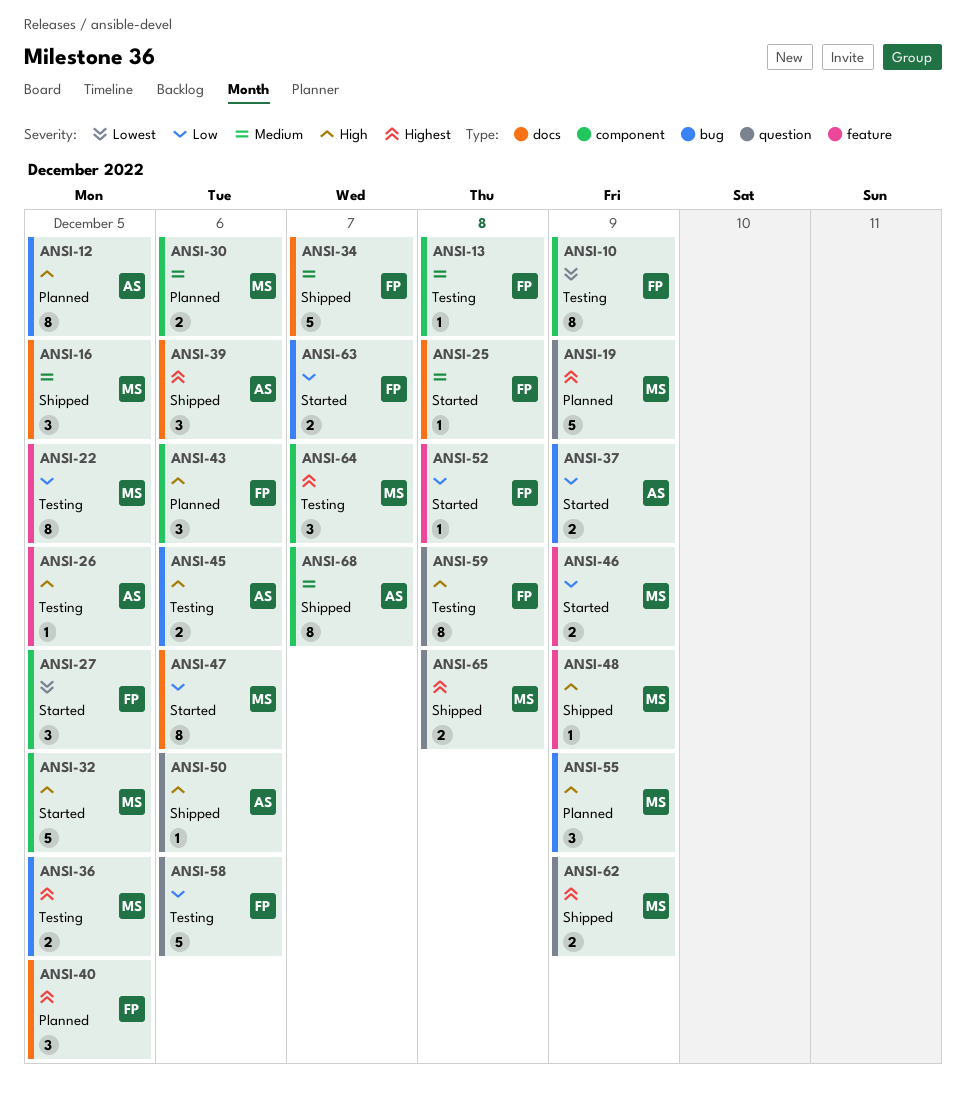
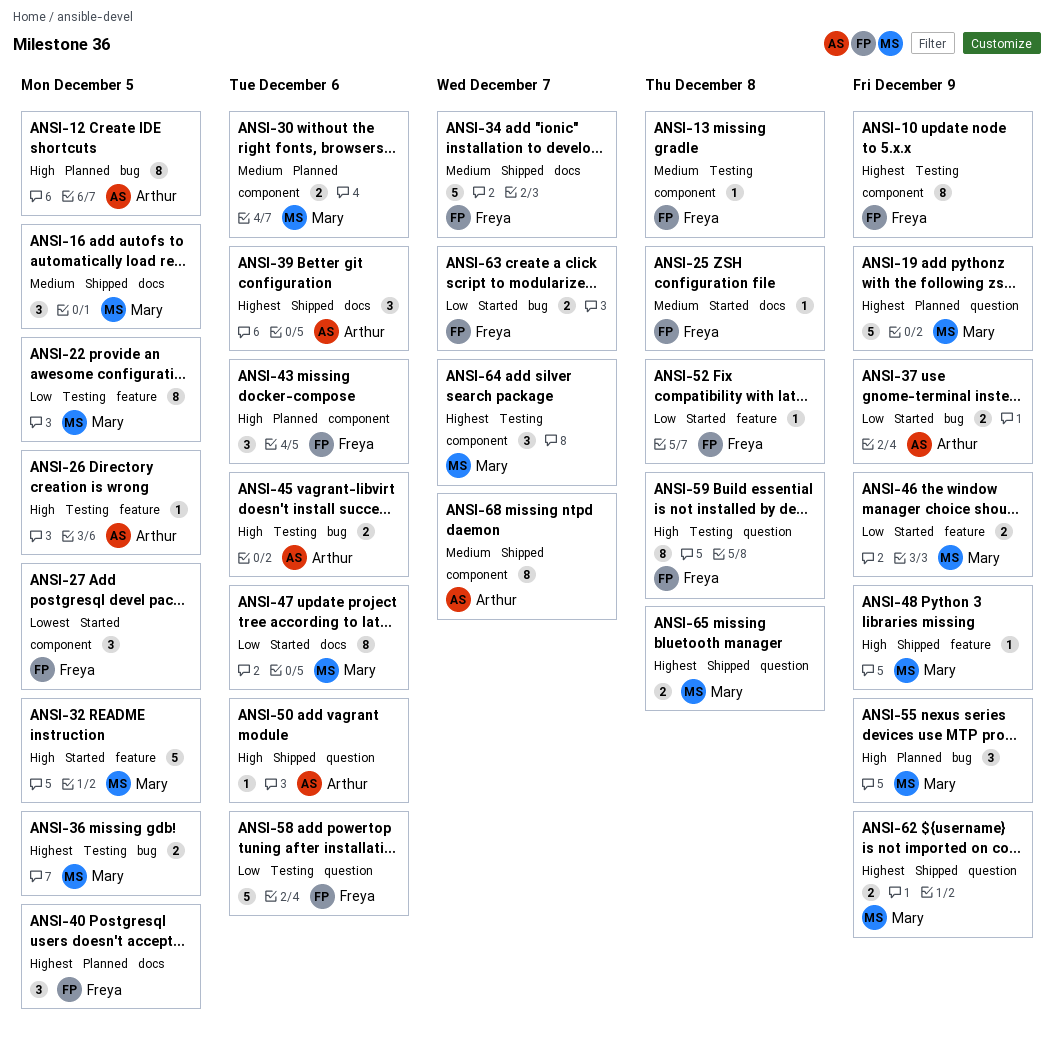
ANSI-10, priority: Lowest -> Highest
ANSI-32, label: component -> feature

